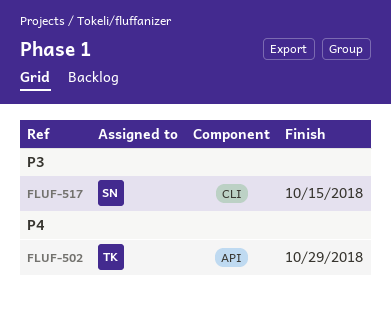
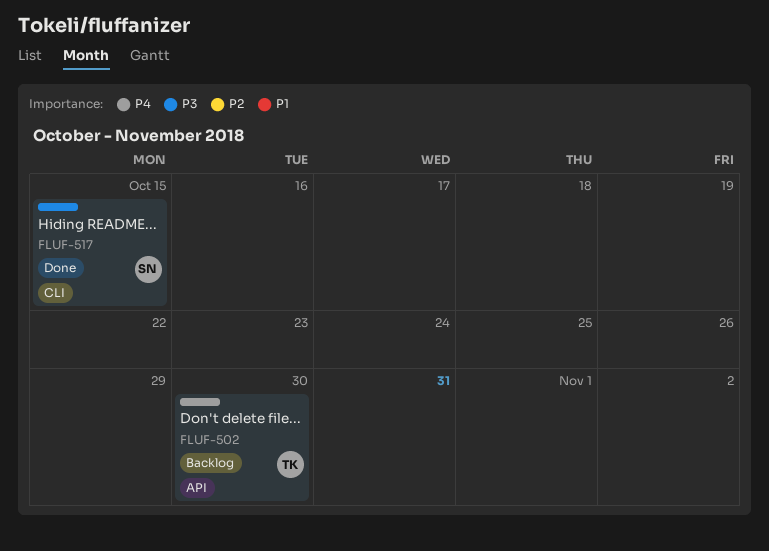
FLUF-502, due: Oct 29 -> Oct 30

